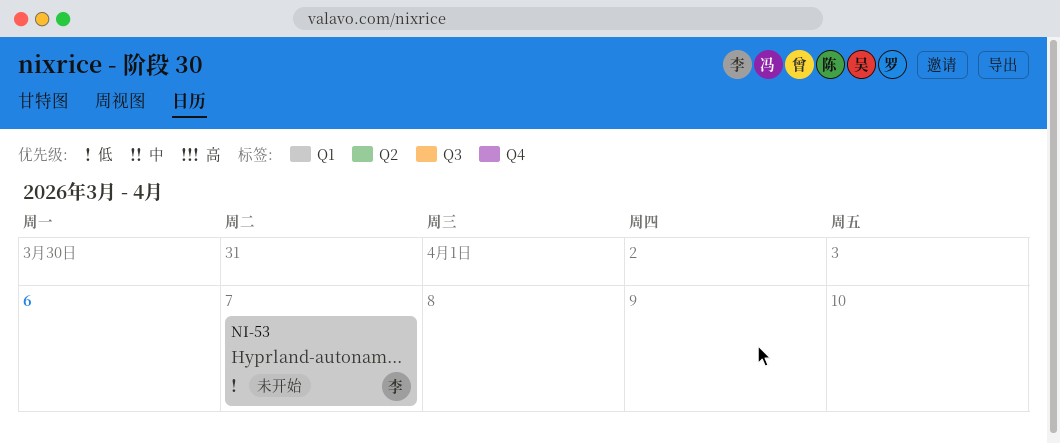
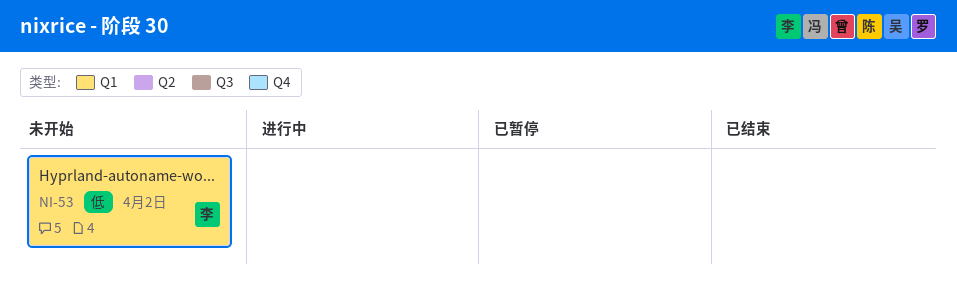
NI-53, due: Apr 7 -> Apr 2

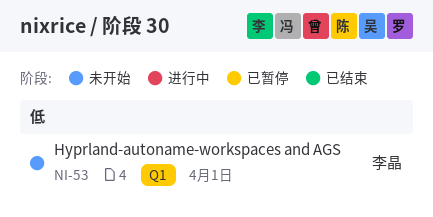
NI-53, due: Apr 2 -> Apr 1

